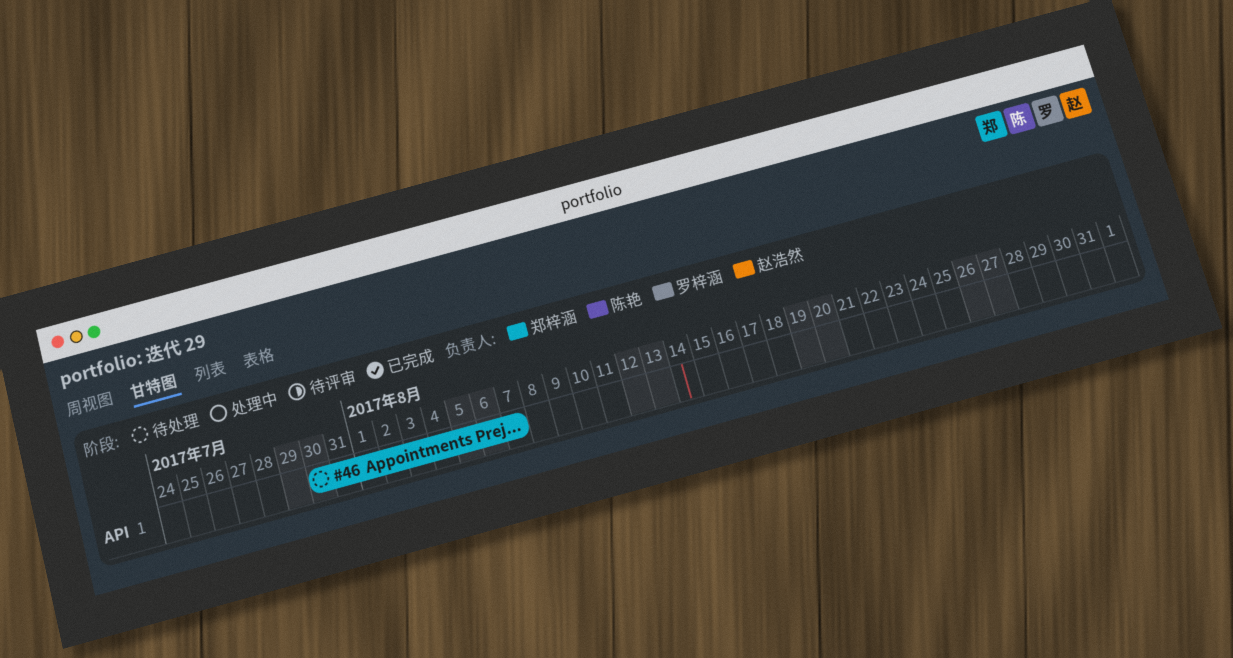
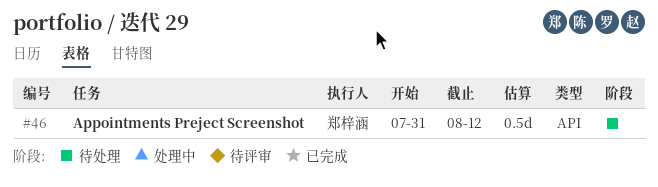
#46, start: Jul 30 -> Jul 31
#46, due: Aug 7 -> Aug 12

